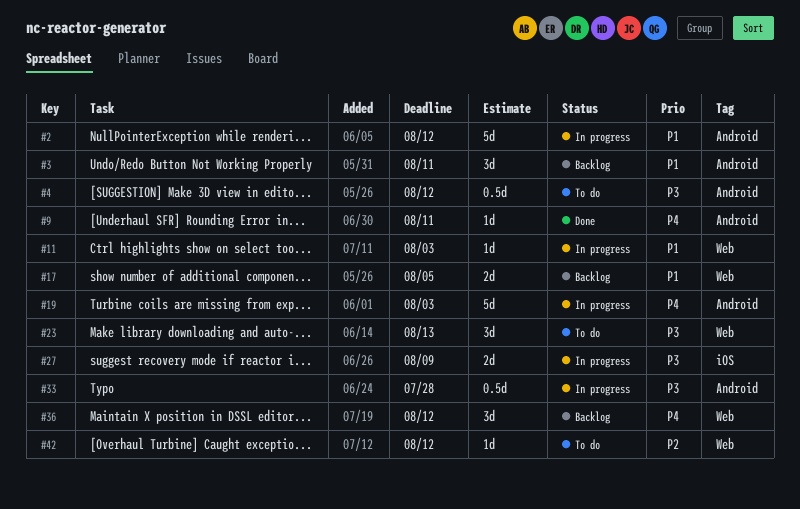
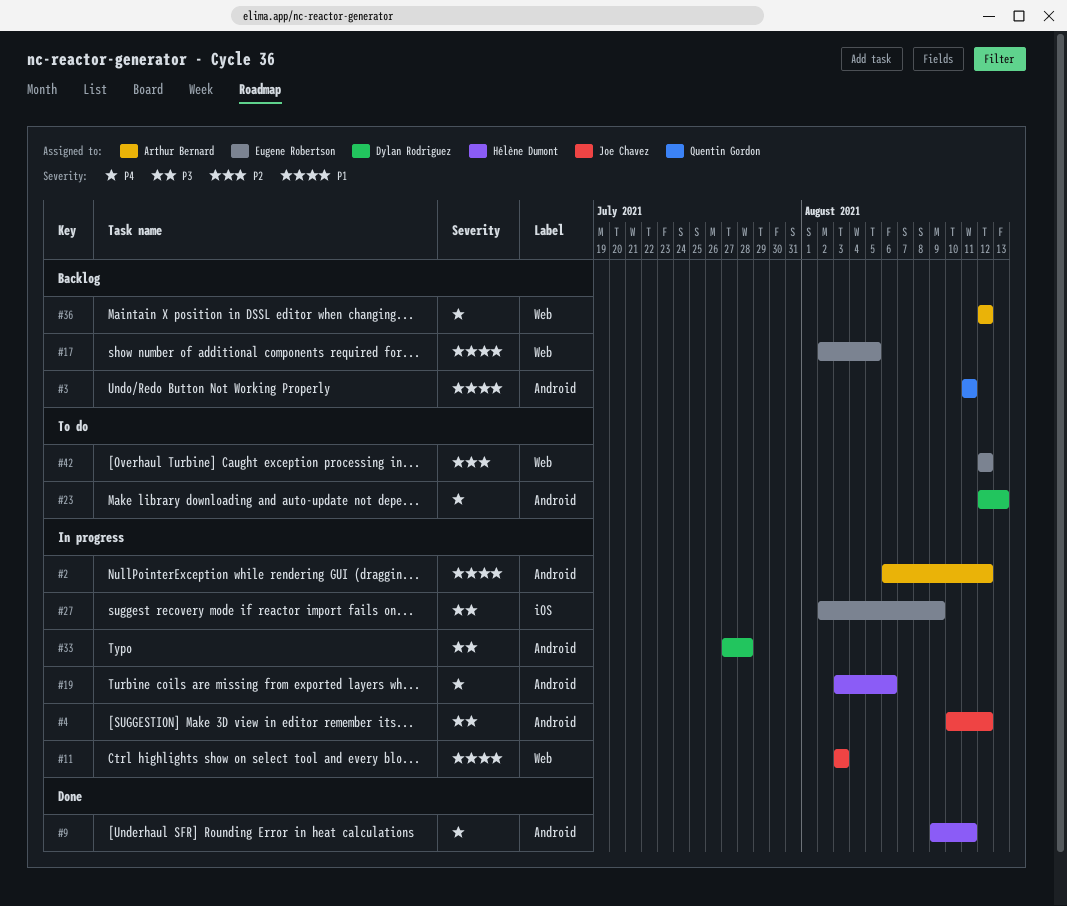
#4, status: To do -> In progress
#19, due: Aug 3 -> Aug 6
#23, priority: P3 -> P4
#23, label: Web -> Android

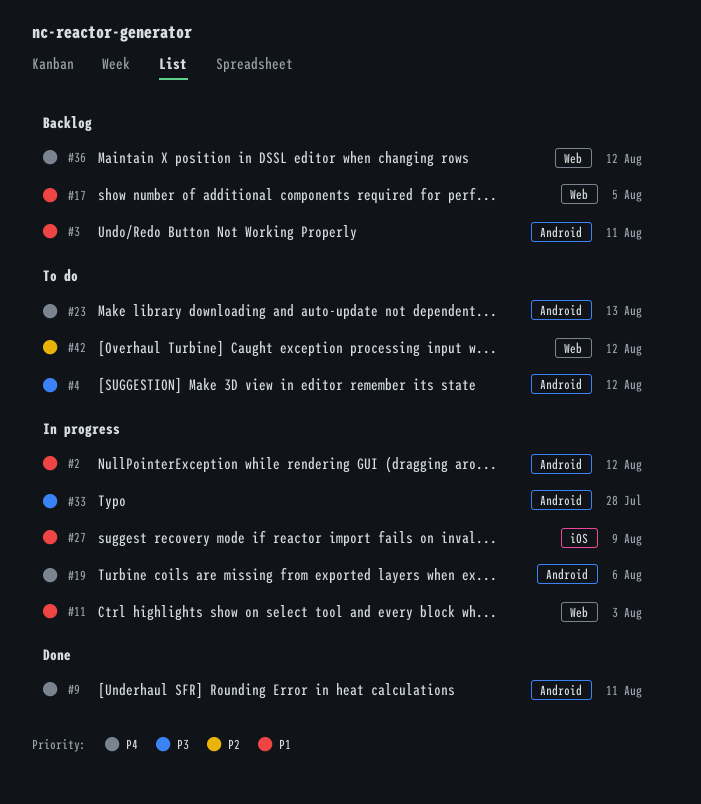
#4, status: In progress -> To do
#27, priority: P3 -> P1

